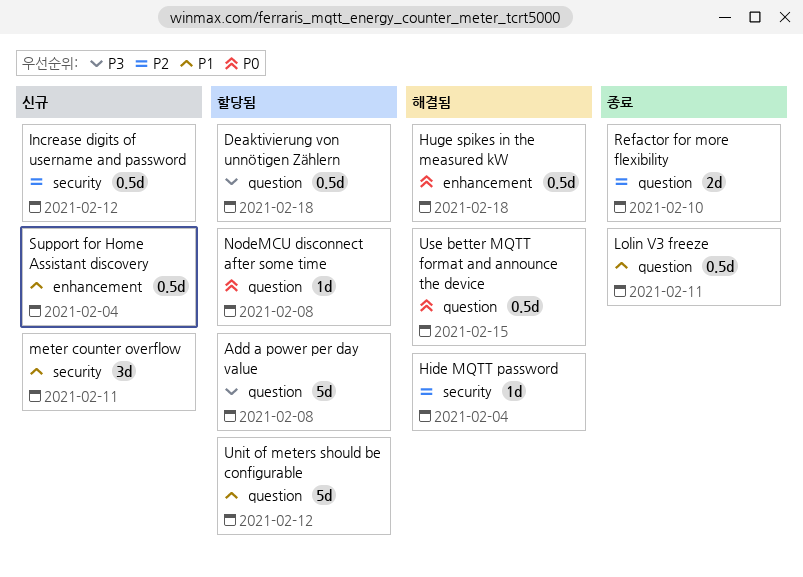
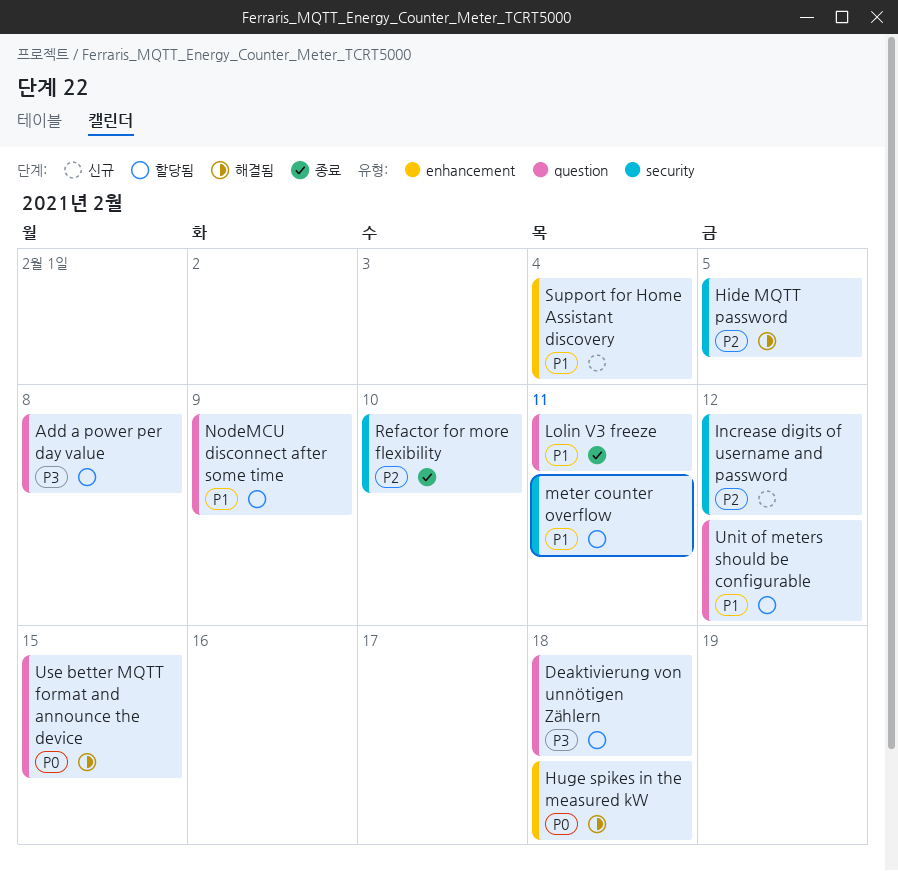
Hide MQTT password, due: Feb 4 -> Feb 5
meter counter overflow, status: 신규 -> 할당됨
NodeMCU disconnect after some time, priority: P0 -> P1
NodeMCU disconnect after some time, due: Feb 8 -> Feb 9
Refactor for more flexibility, label: question -> security

